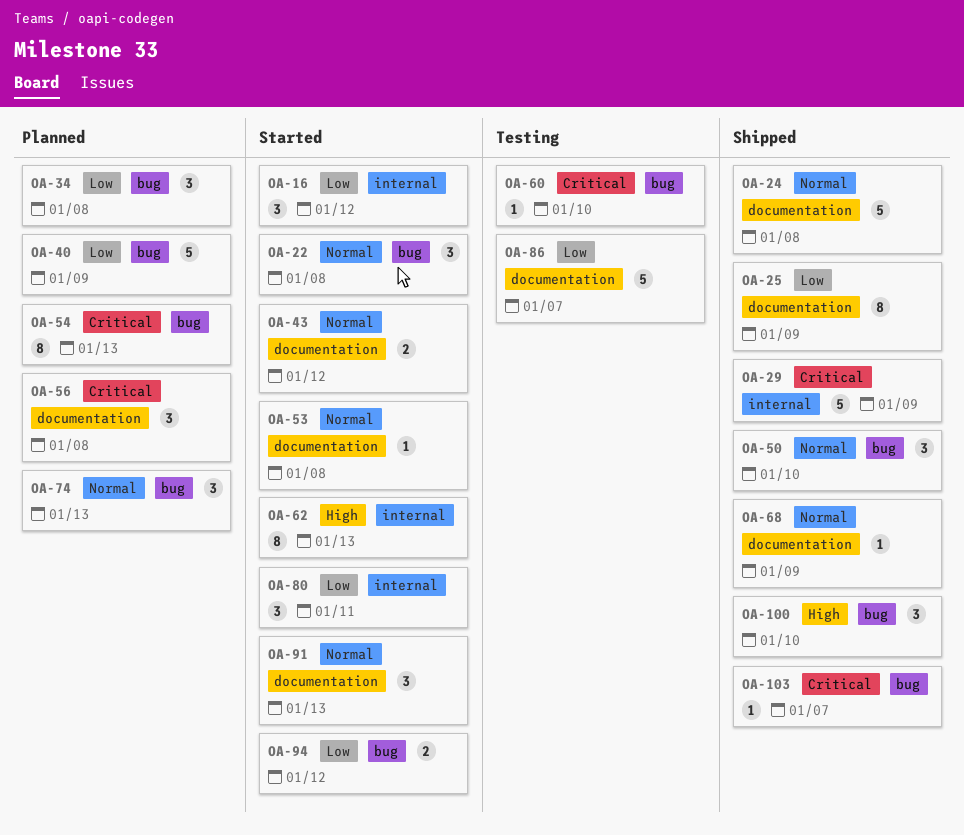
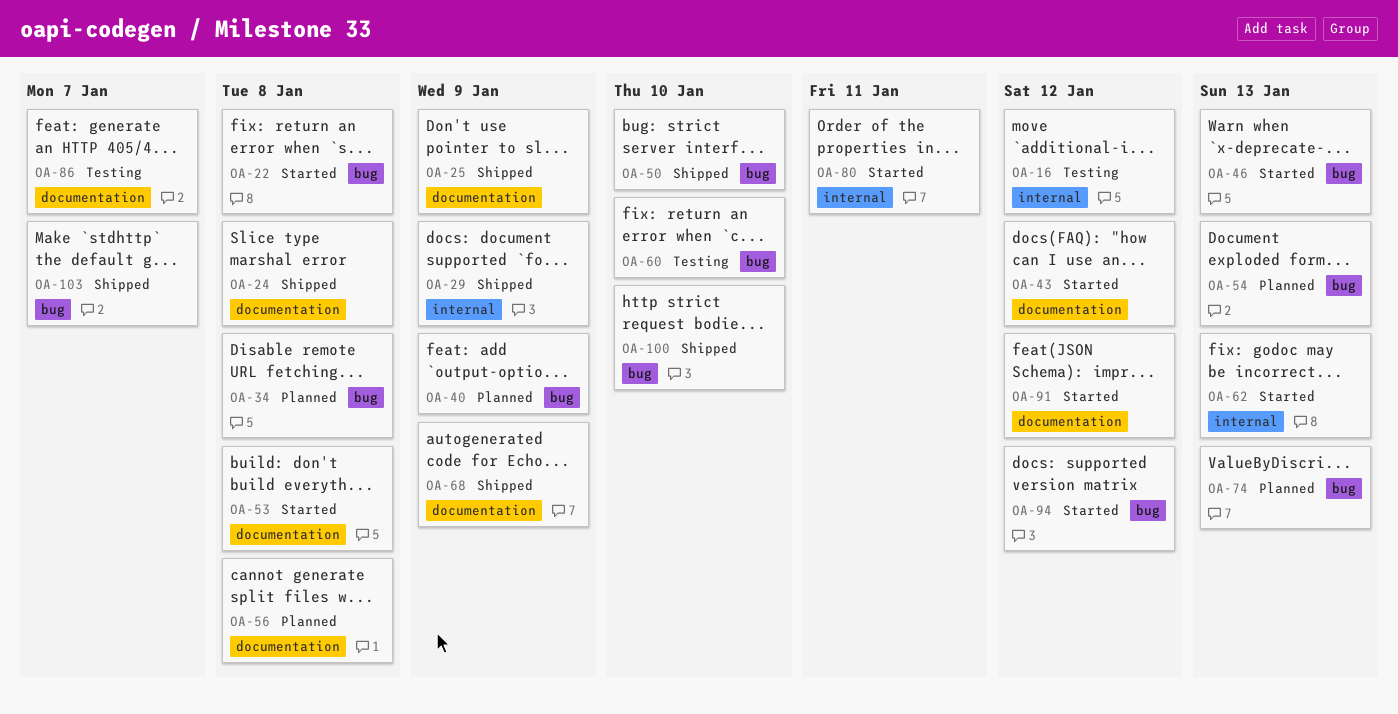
OA-16, status: Started -> Testing
OA-46: none -> present
OA-91, due: Jan 13 -> Jan 12

